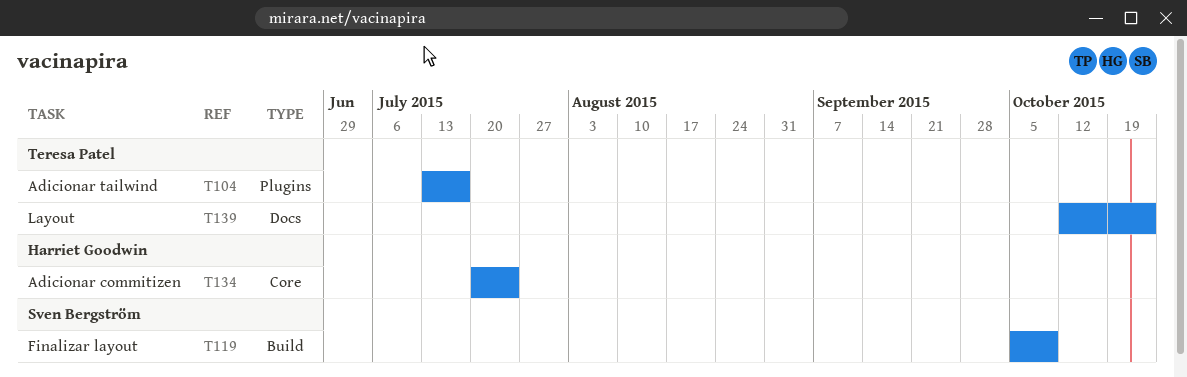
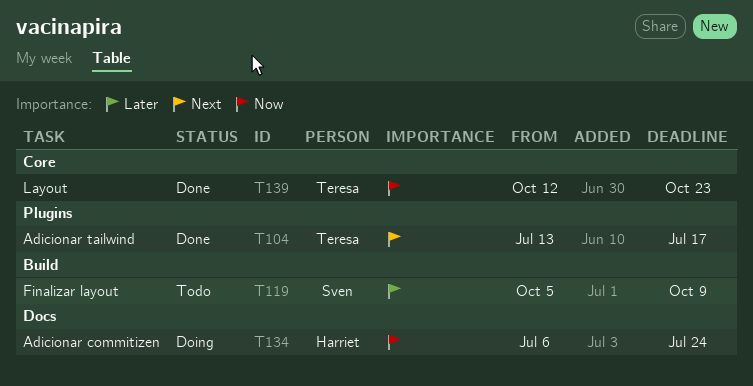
T134, label: Core -> Docs
T134, start: Jul 20 -> Jul 6
T139, label: Docs -> Core

